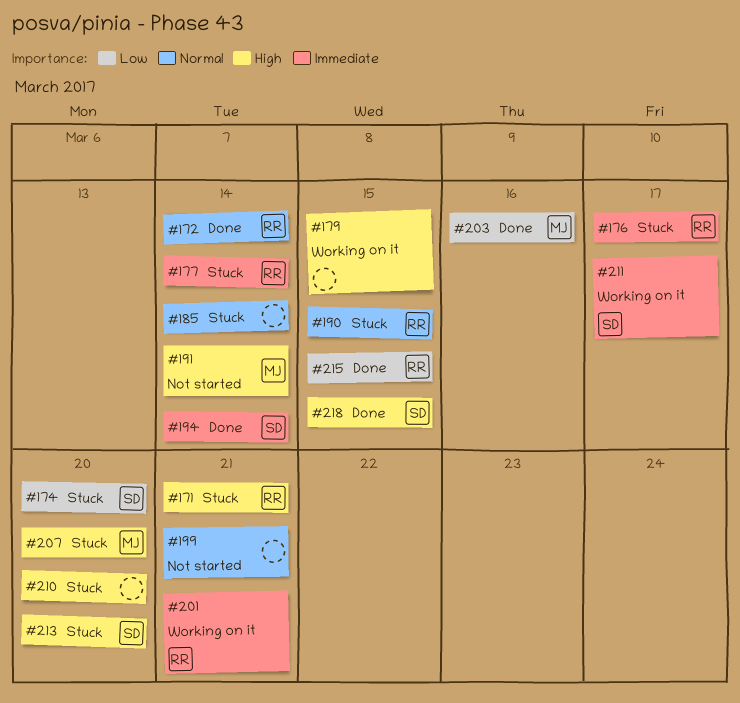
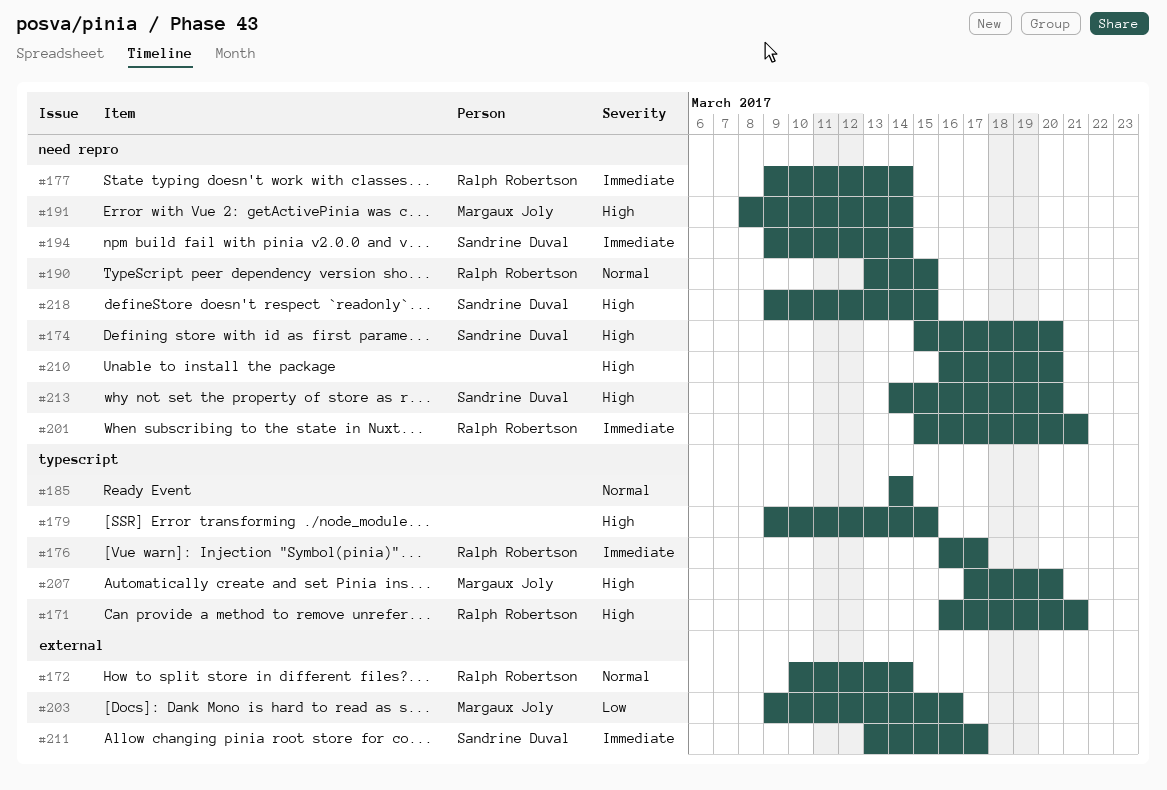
#174, priority: Low -> High
#199: present -> none
#215: present -> none

